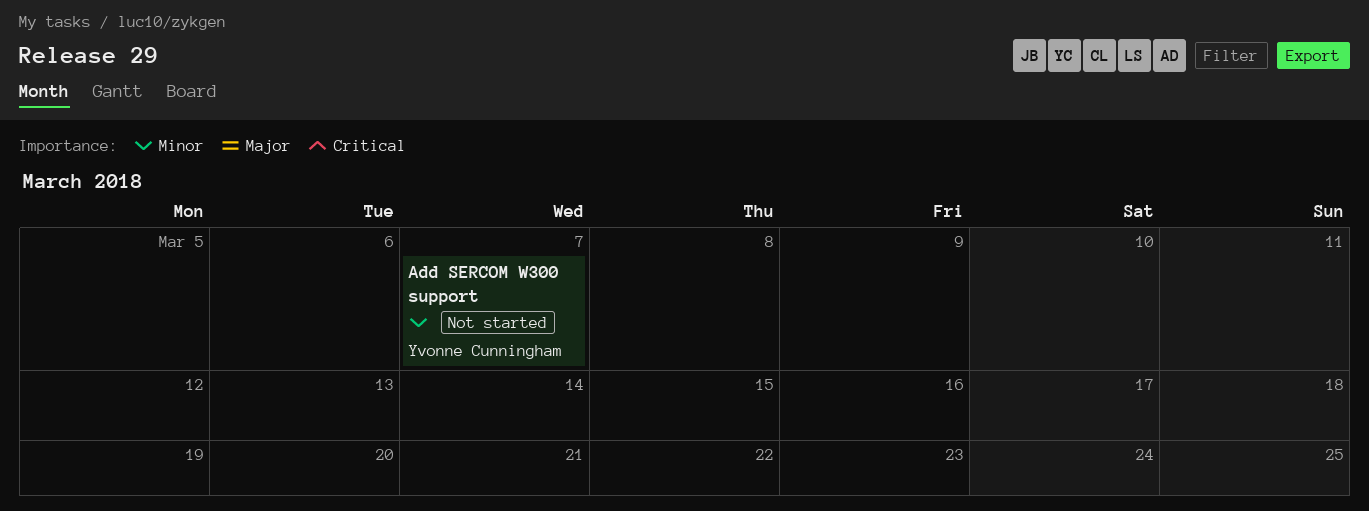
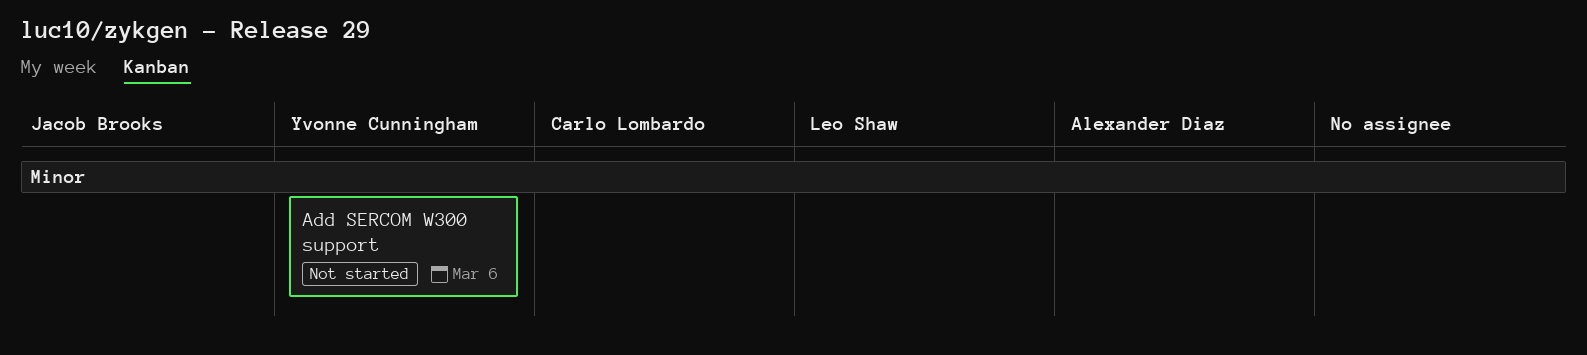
Add SERCOM W300 support, due: Mar 7 -> Mar 6

